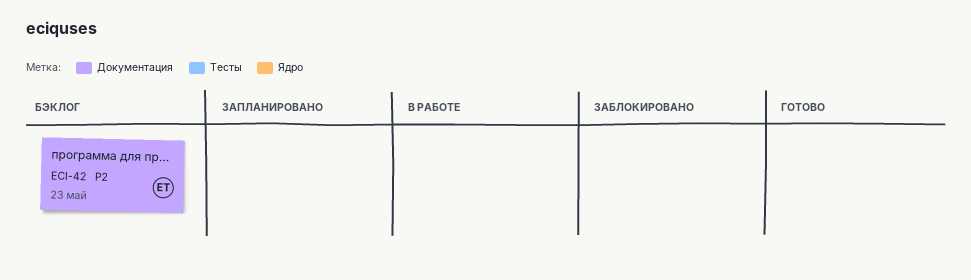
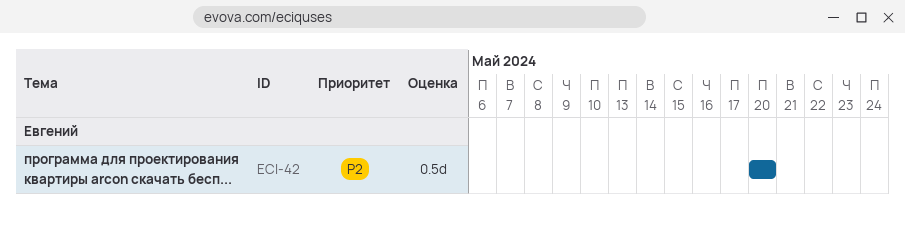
ECI-42, due: May 23 -> May 20

